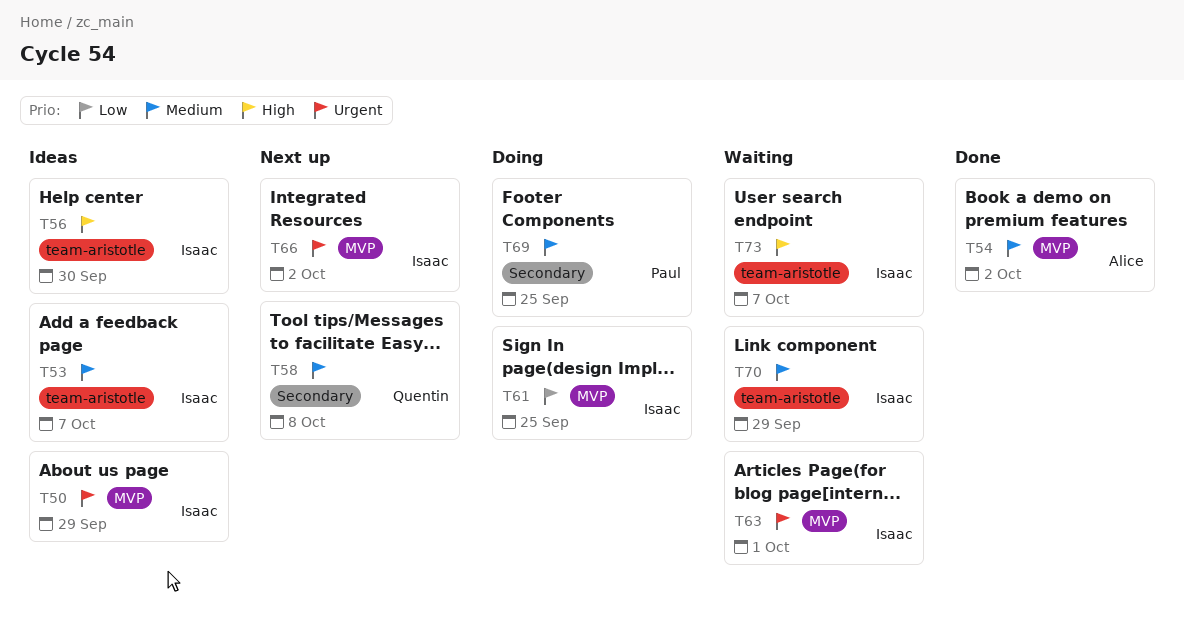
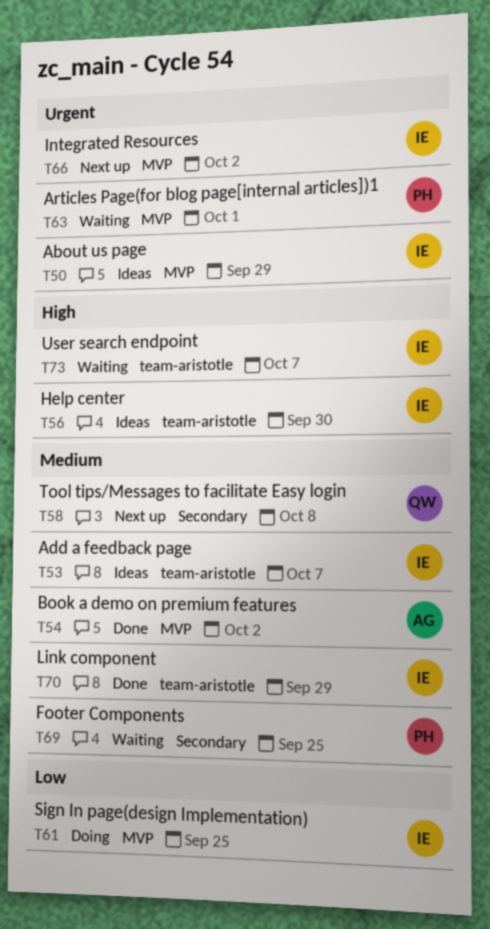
T63, owner: Isaac -> Paul
T69, status: Doing -> Waiting
T70, status: Waiting -> Done

